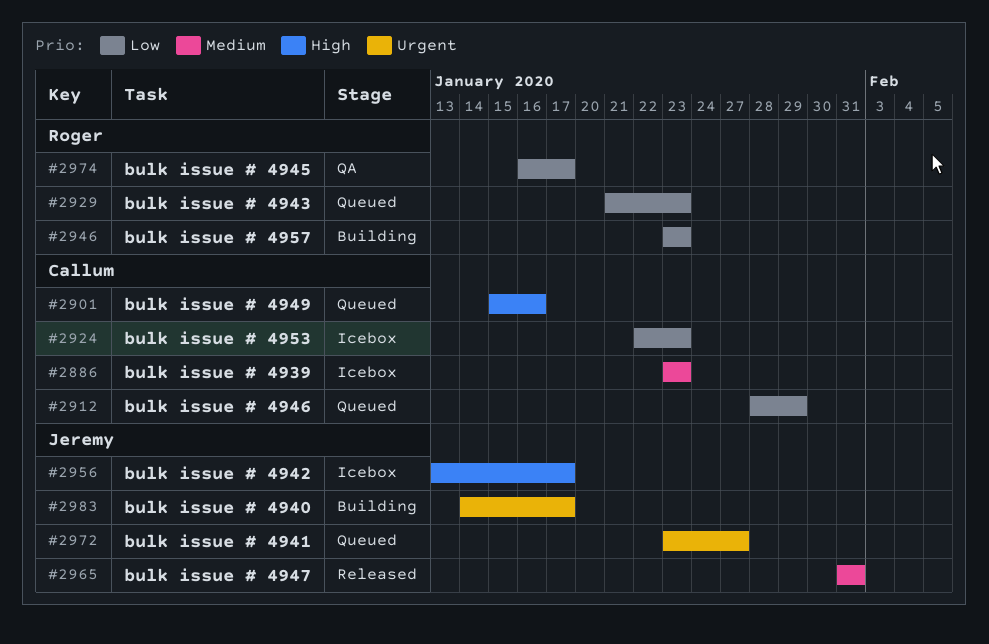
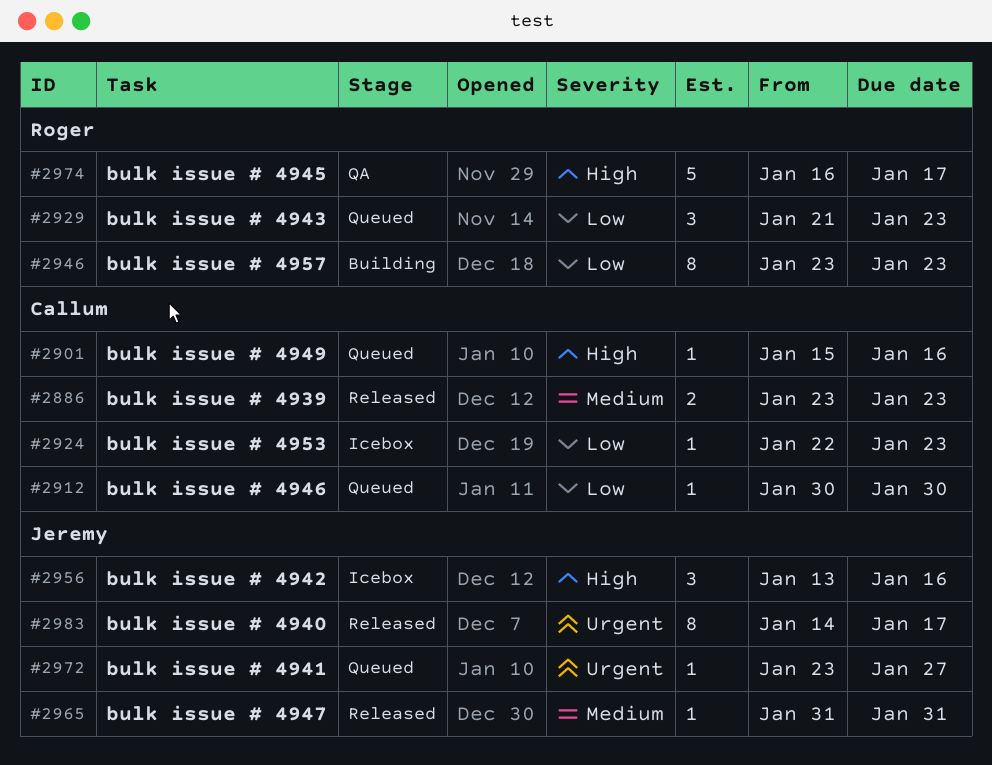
#2886, status: Icebox -> Released
#2912, start: Jan 28 -> Jan 30
#2912, due: Jan 29 -> Jan 30
#2956, due: Jan 17 -> Jan 16
#2974, priority: Low -> High
#2983, status: Building -> Released

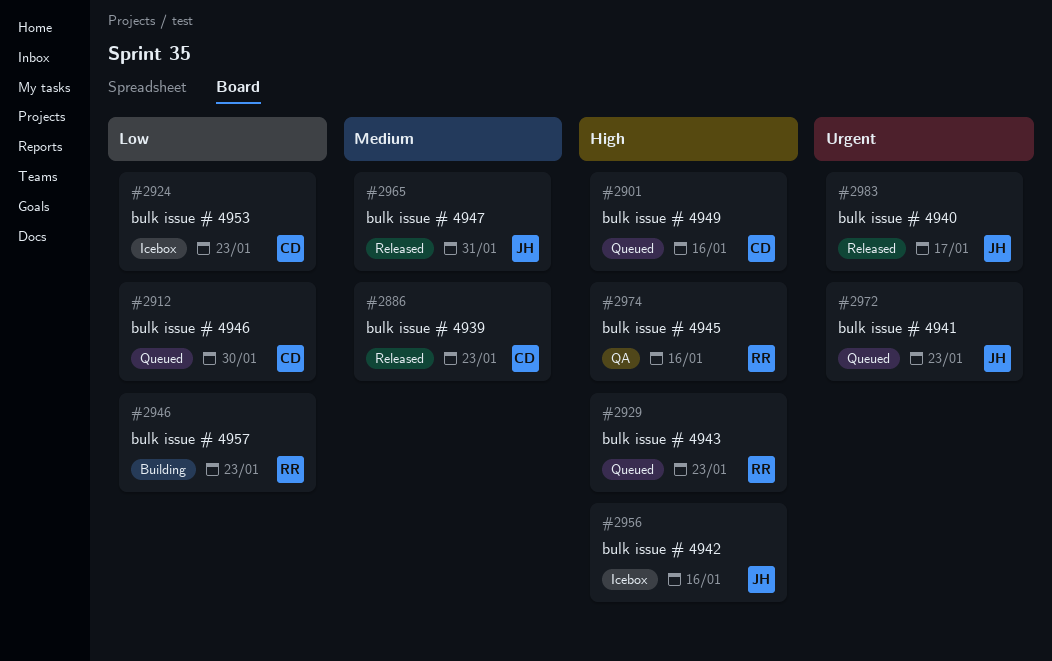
#2929, priority: Low -> High
#2972, due: Jan 27 -> Jan 23
#2974, due: Jan 17 -> Jan 16

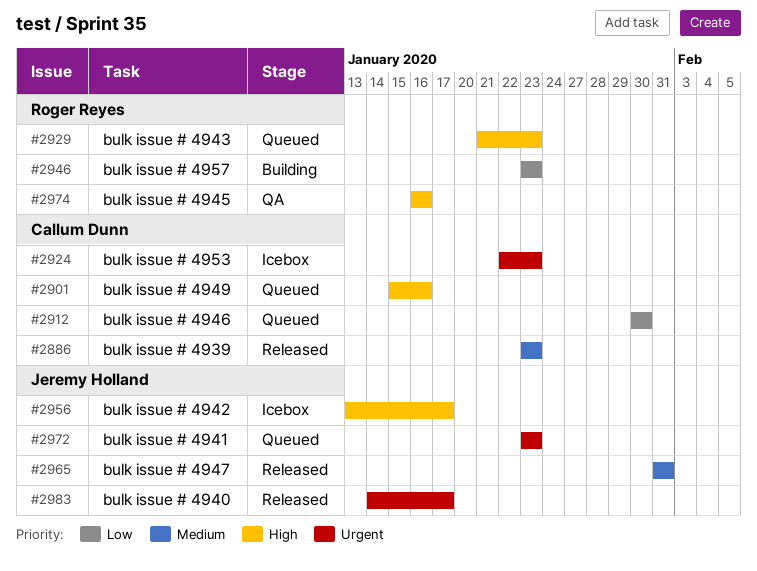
#2924, priority: Low -> Urgent
#2956, due: Jan 16 -> Jan 17

